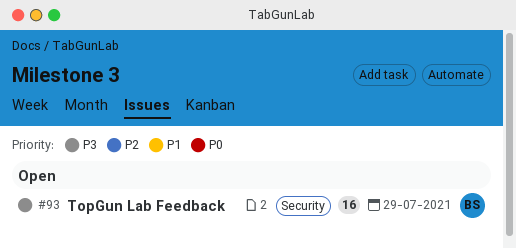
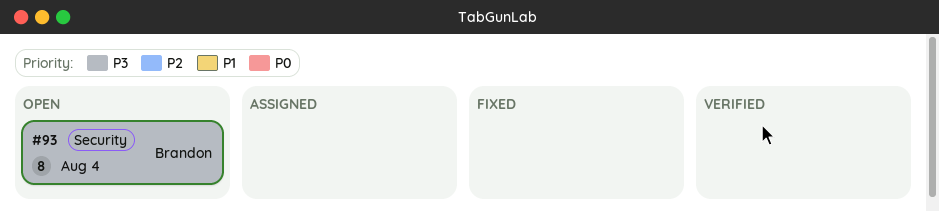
#93, estimate: 16 -> 8
#93, due: Jul 29 -> Aug 4

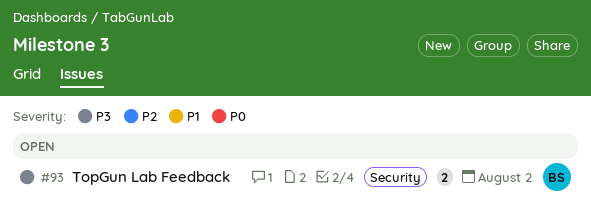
#93, estimate: 8 -> 2
#93, due: Aug 4 -> Aug 2

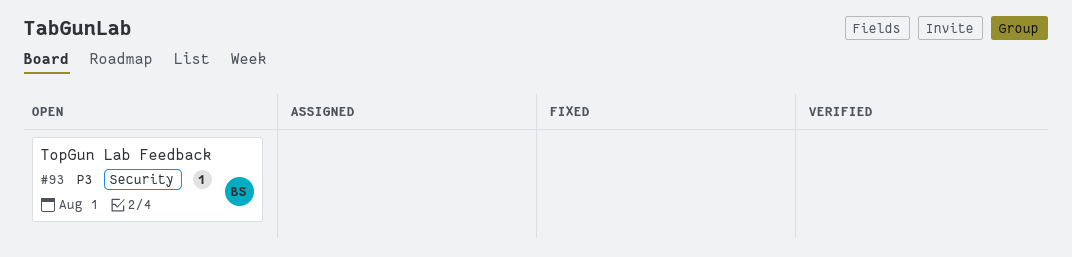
#93, estimate: 2 -> 1
#93, due: Aug 2 -> Aug 1

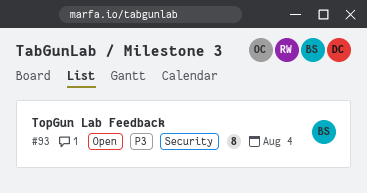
#93, estimate: 1 -> 8
#93, due: Aug 1 -> Aug 4

